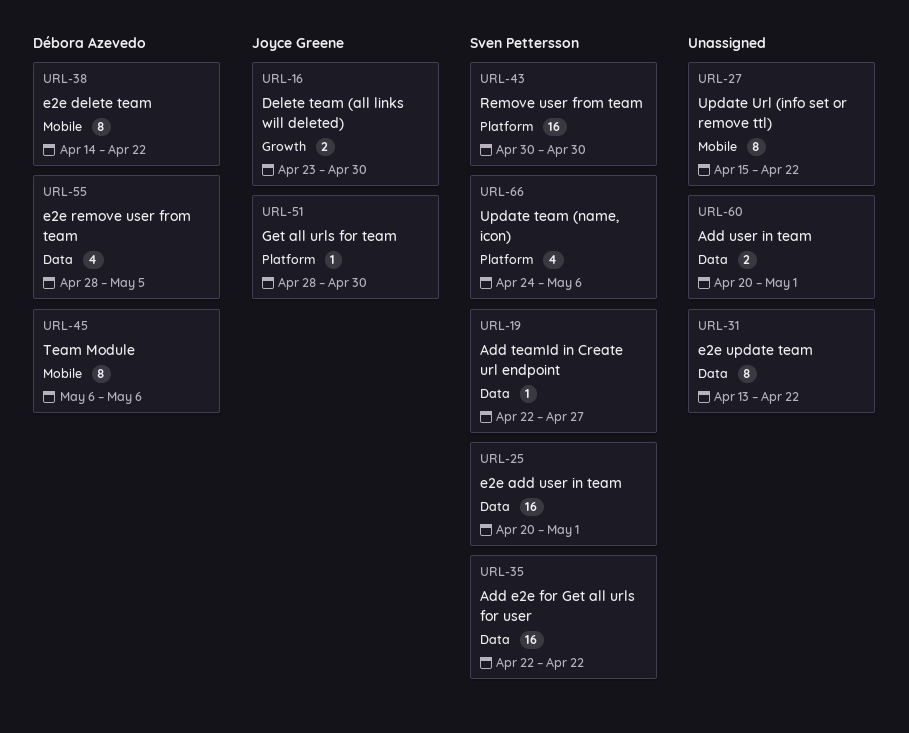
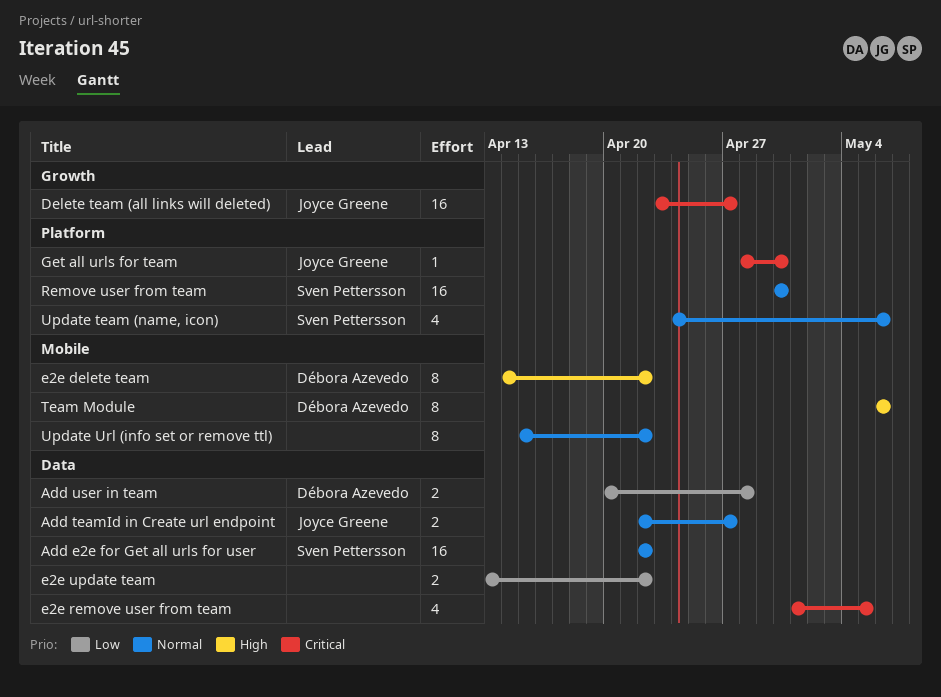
Add teamId in Create url endpoint, owner: Sven Pettersson -> Joyce Greene
Add teamId in Create url endpoint, estimate: 1 -> 2
Add user in team, owner: none -> Débora Azevedo
Add user in team, due: May 1 -> Apr 28
Delete team (all links will deleted), estimate: 2 -> 16
Delete team (all links will deleted), due: Apr 30 -> Apr 27
e2e add user in team: present -> none
e2e remove user from team, owner: Débora Azevedo -> none
e2e remove user from team, start: Apr 28 -> May 1
e2e update team, estimate: 8 -> 2

